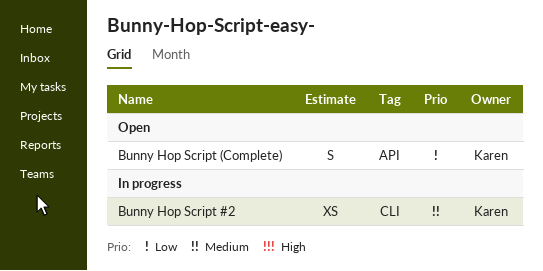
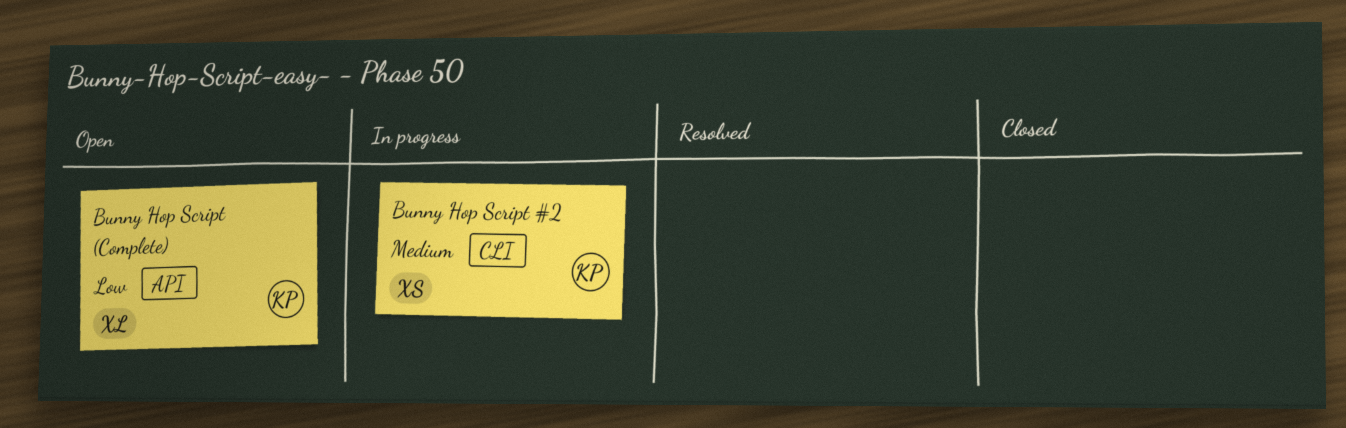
Bunny Hop Script (Complete), estimate: S -> XL

